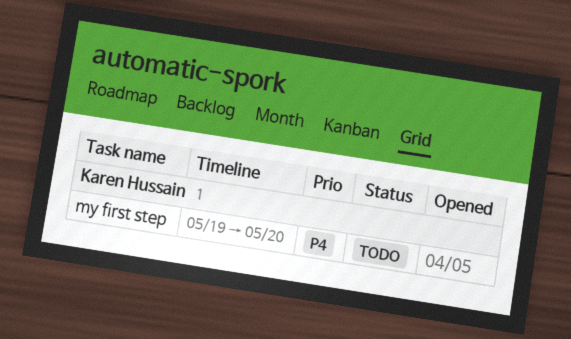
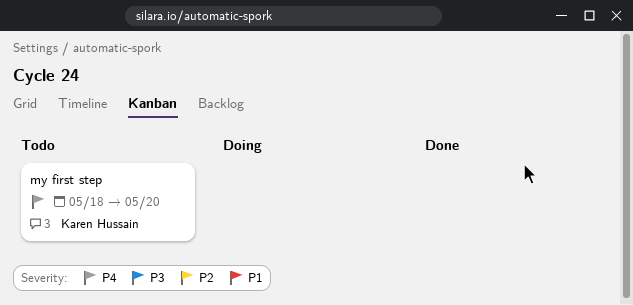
my first step, start: May 19 -> May 18

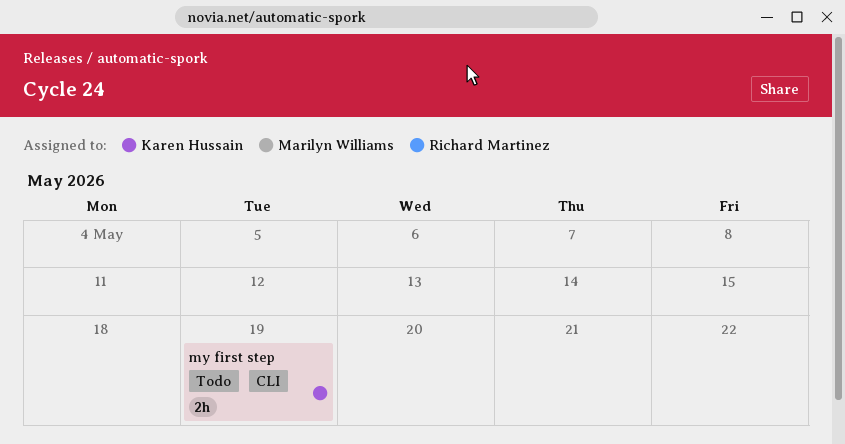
my first step, due: May 20 -> May 19

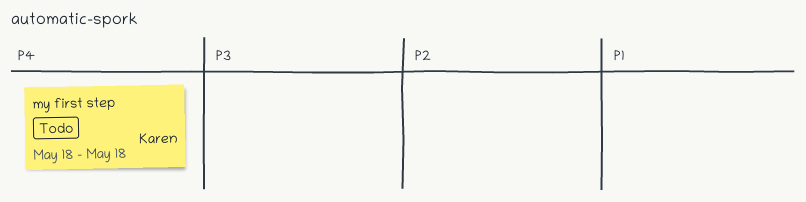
my first step, due: May 19 -> May 18

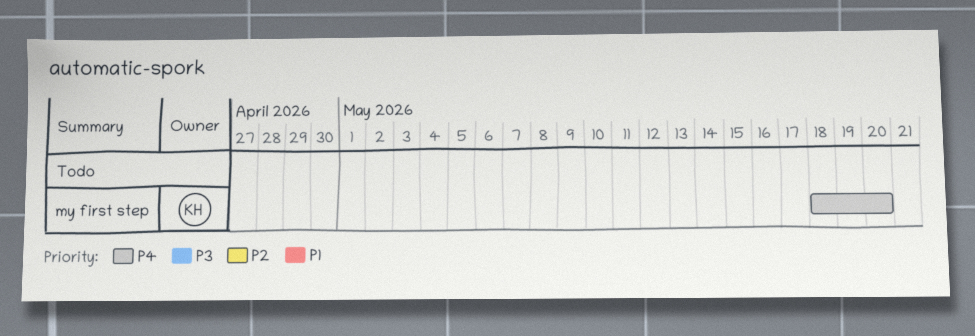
my first step, due: May 18 -> May 20

